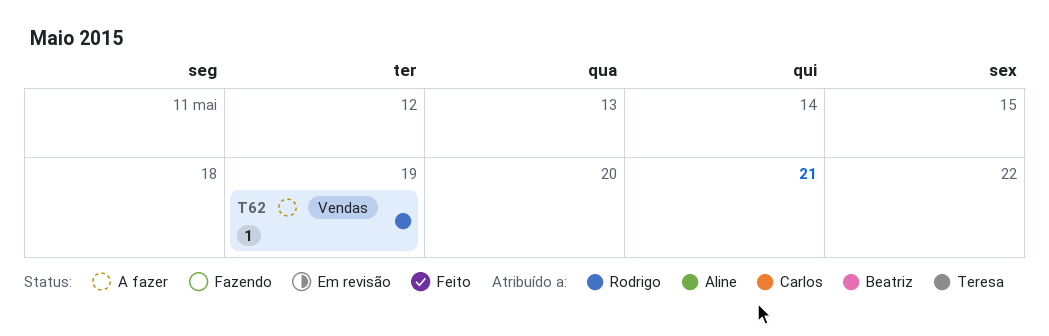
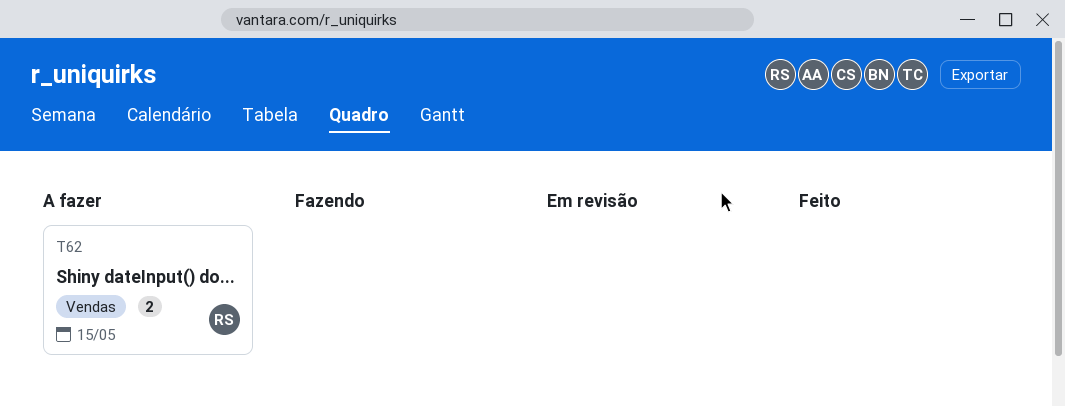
T62, estimate: 1 -> 2
T62, due: May 19 -> May 15

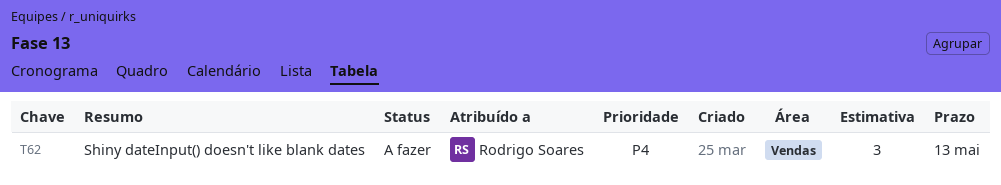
T62, estimate: 2 -> 3
T62, due: May 15 -> May 13

